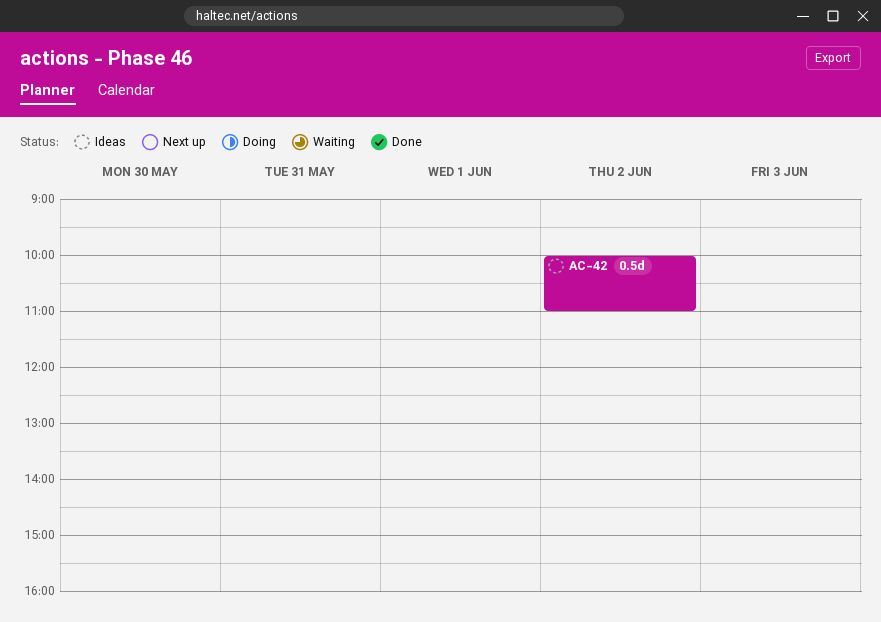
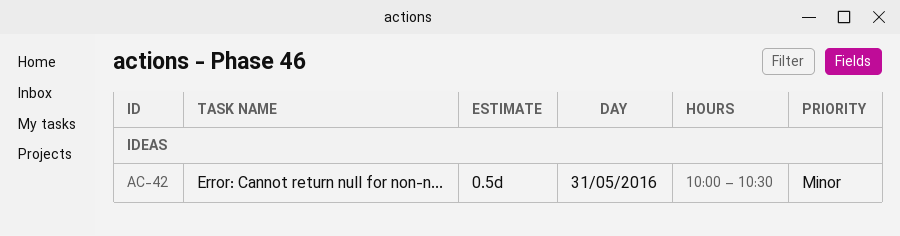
AC-42, day: Jun 2 -> May 31
AC-42, ends: 11:00 -> 10:30

